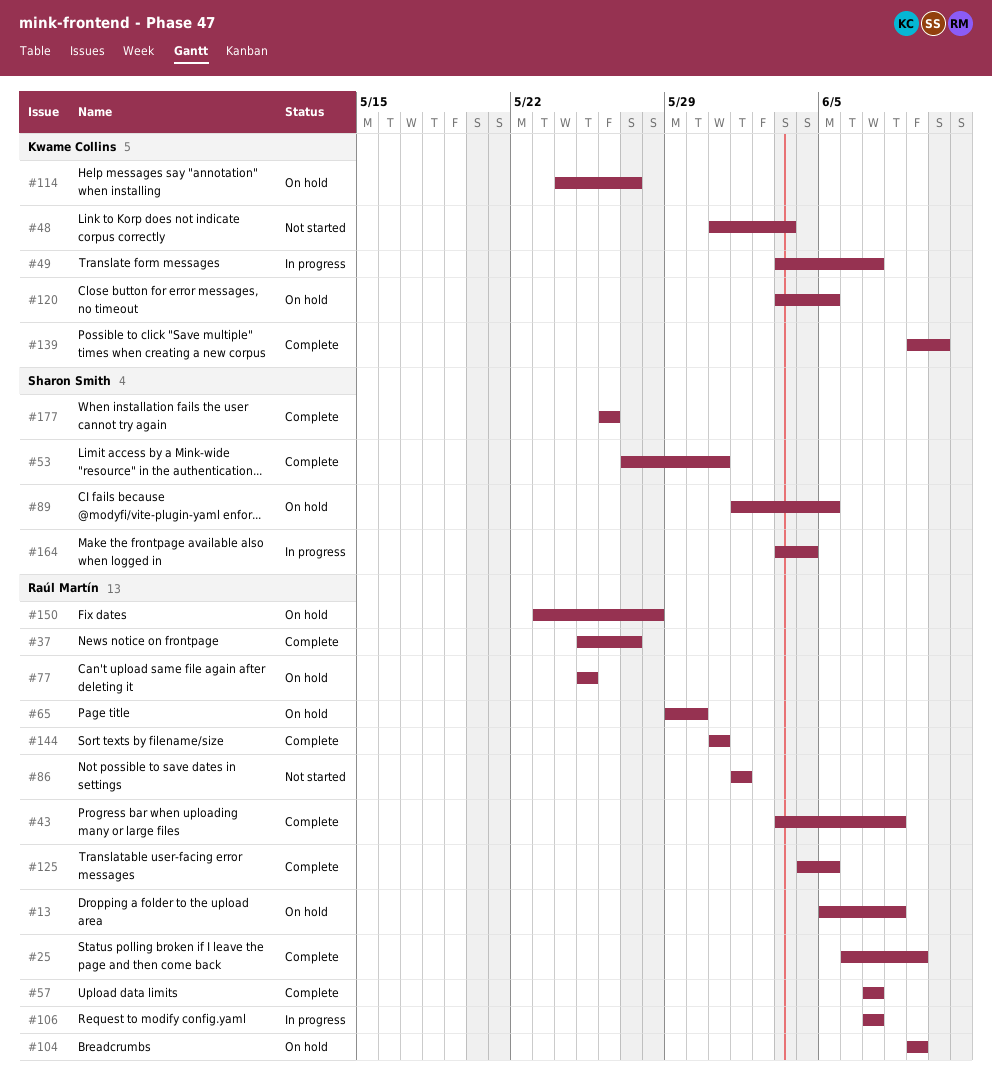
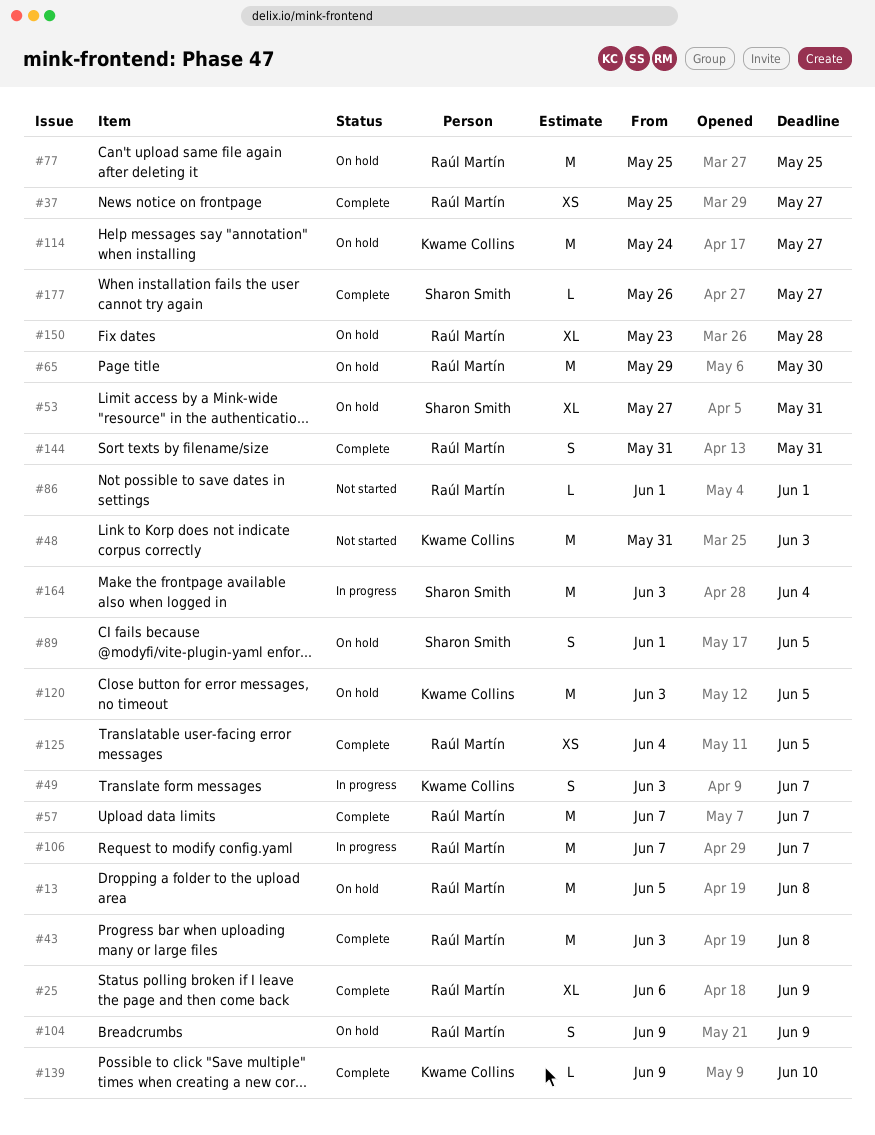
#53, status: Complete -> On hold
#177, due: May 26 -> May 27

